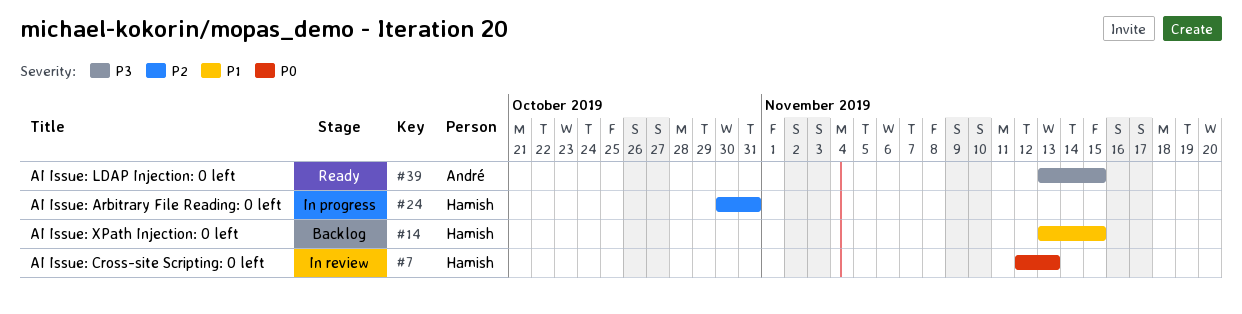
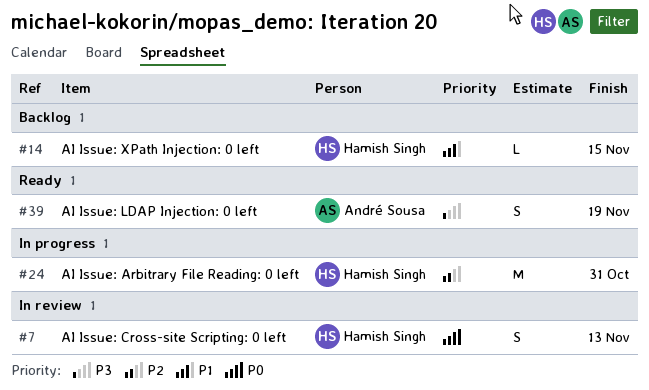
#39, due: Nov 15 -> Nov 19

